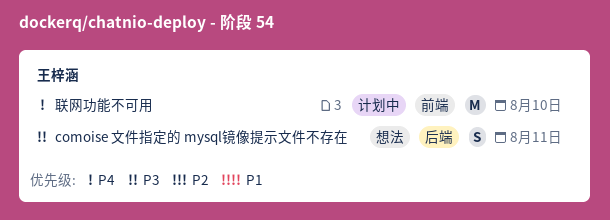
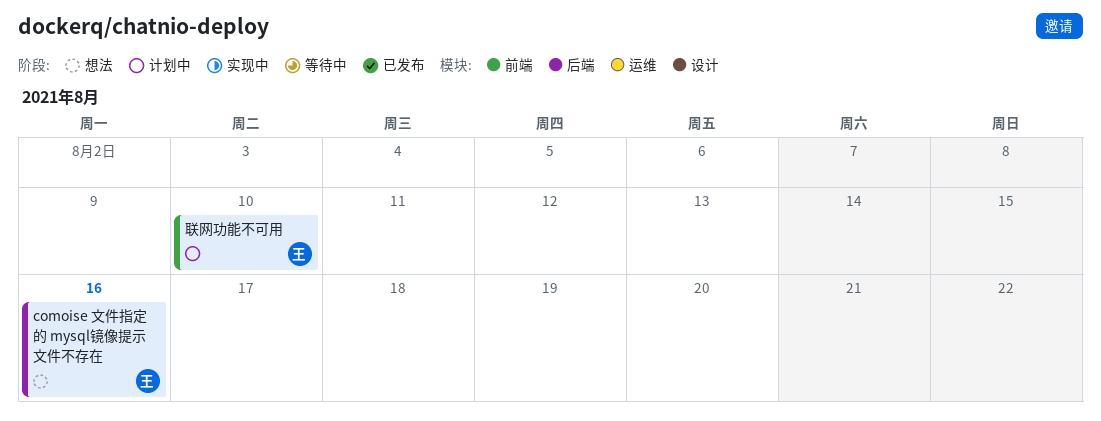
comoise 文件指定的 mysql镜像提示文件不存在, due: Aug 11 -> Aug 16

